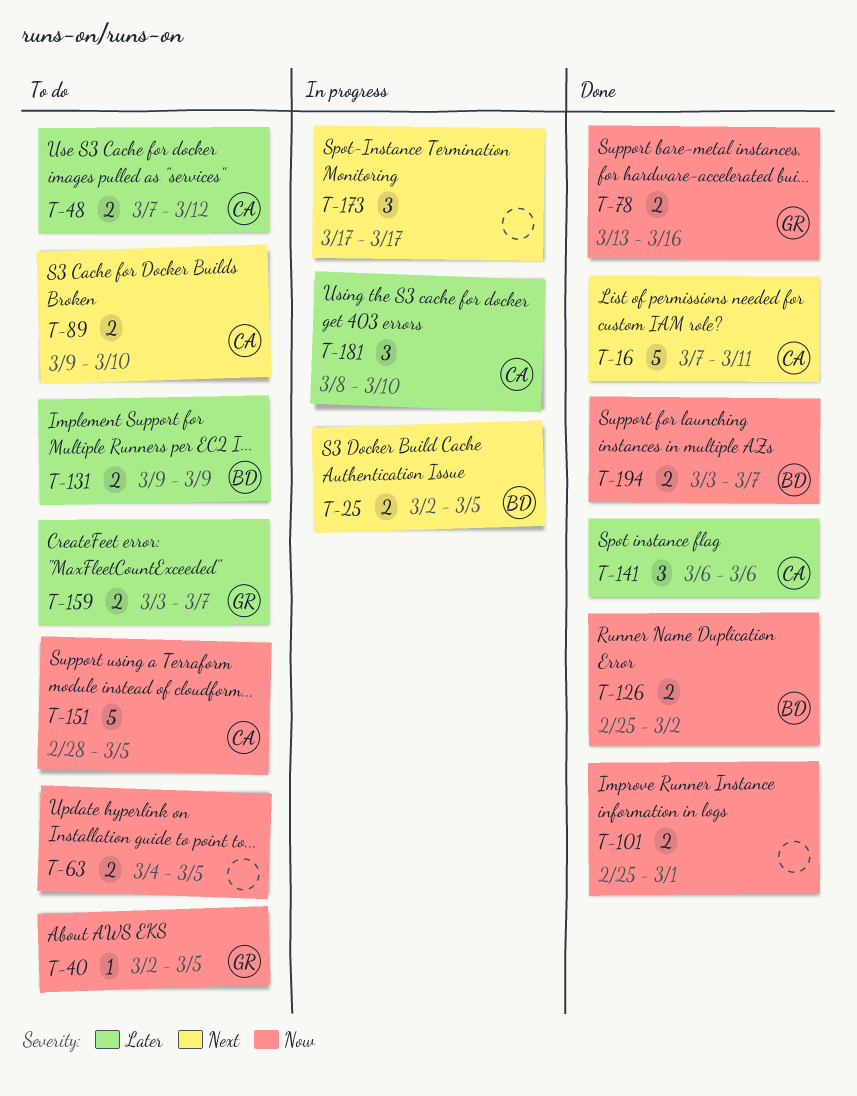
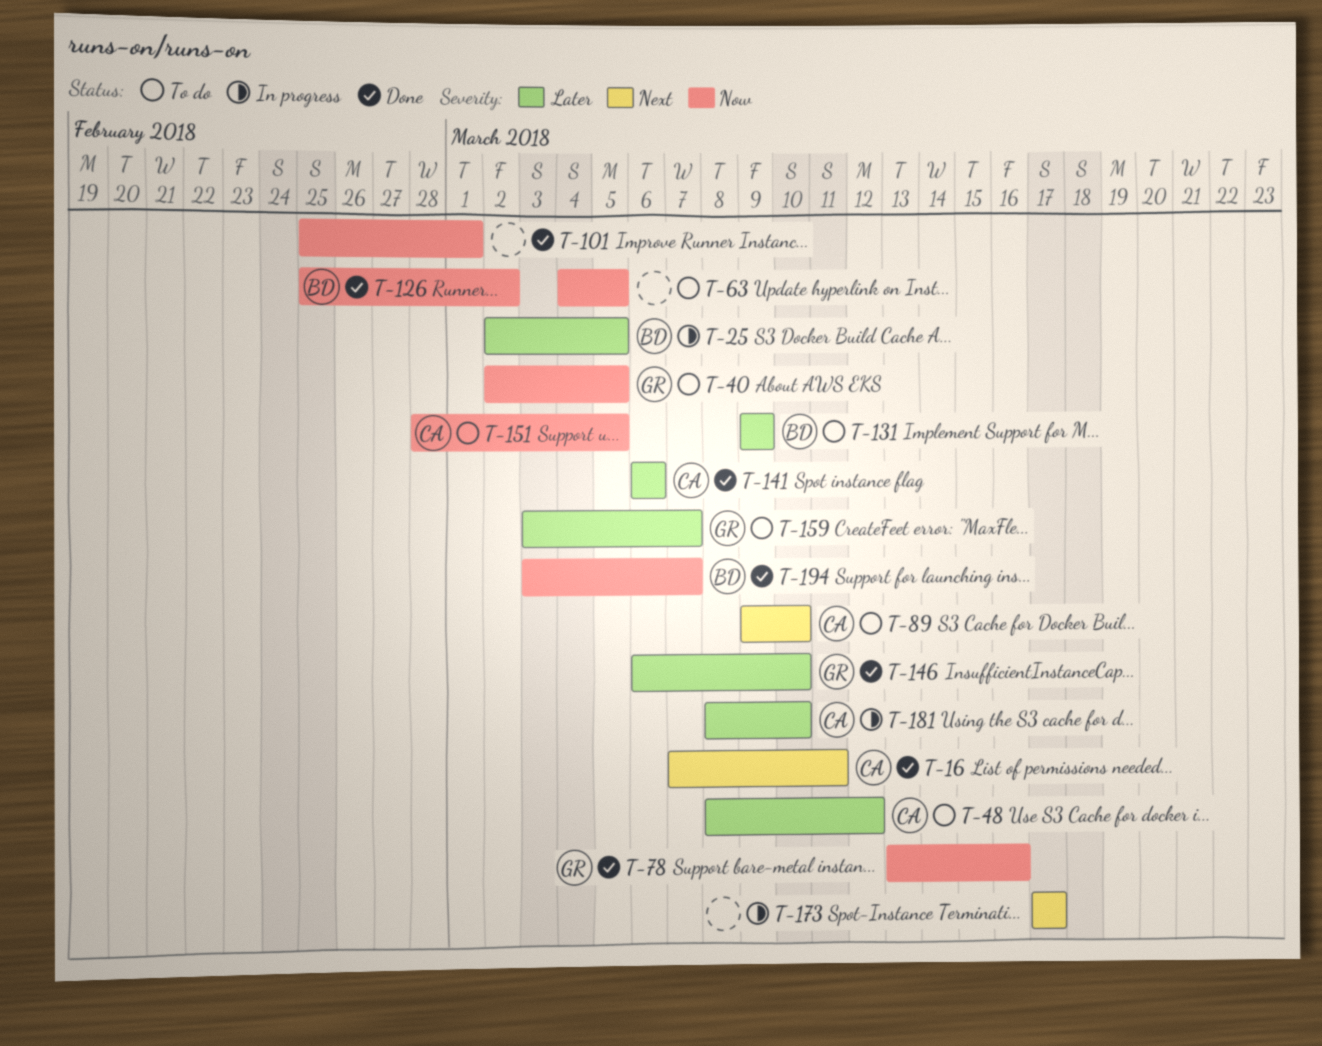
T-25, priority: Next -> Later
T-48, start: Mar 7 -> Mar 8
T-146: none -> present

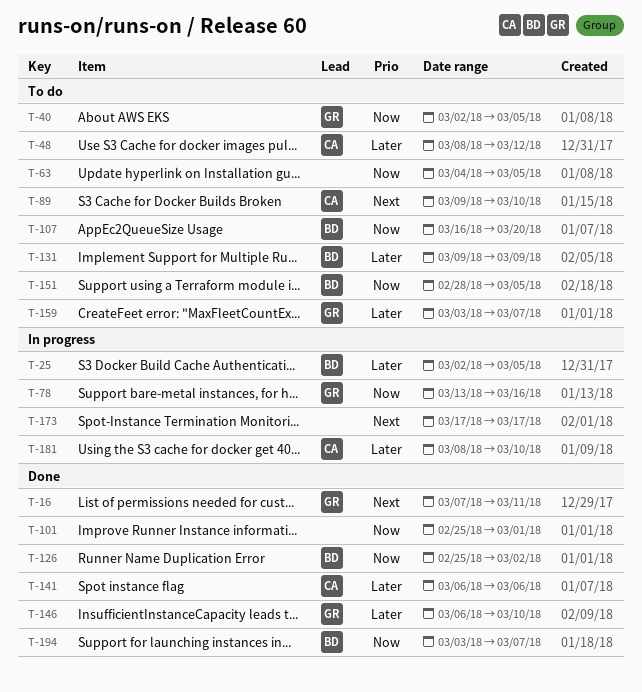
T-16, owner: CA -> GR
T-78, status: Done -> In progress
T-107: none -> present
T-151, owner: CA -> BD

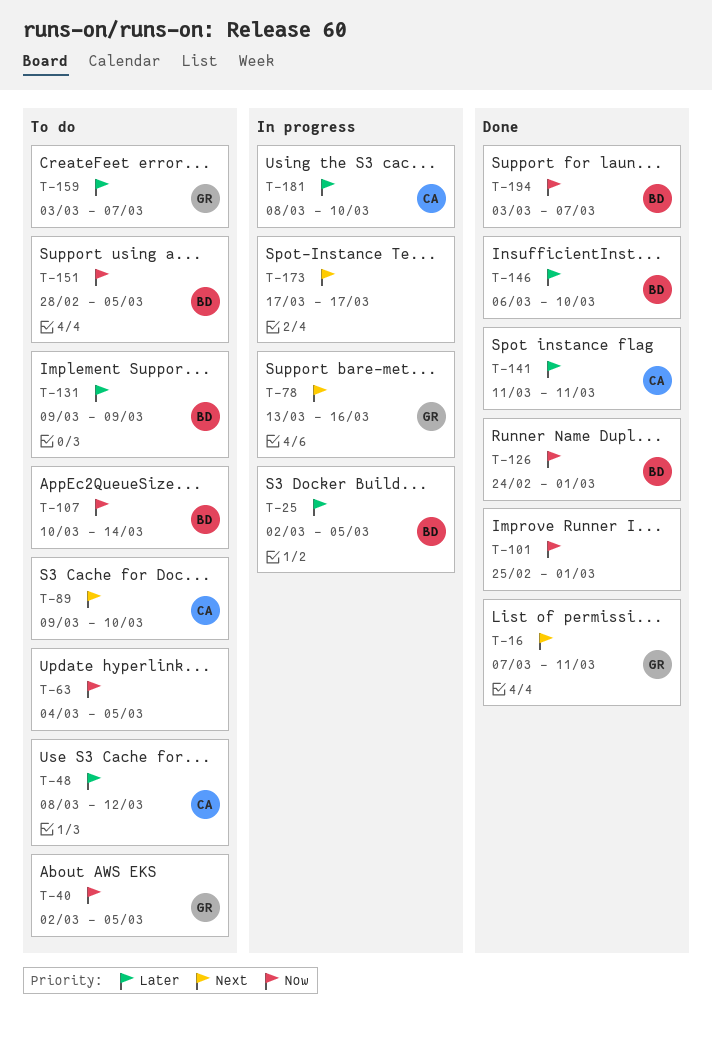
T-78, priority: Now -> Next
T-107, start: Mar 16 -> Mar 10
T-107, due: Mar 20 -> Mar 14
T-126, start: Feb 25 -> Feb 24
T-126, due: Mar 2 -> Mar 1
T-141, start: Mar 6 -> Mar 11
T-141, due: Mar 6 -> Mar 11
T-146, owner: GR -> BD

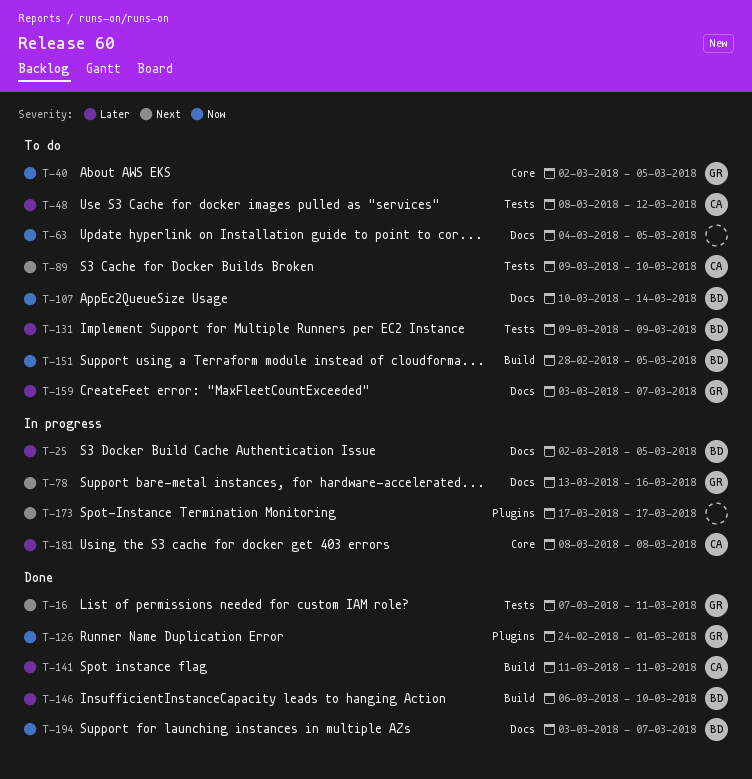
T-101: present -> none
T-126, owner: BD -> GR
T-181, due: Mar 10 -> Mar 8

